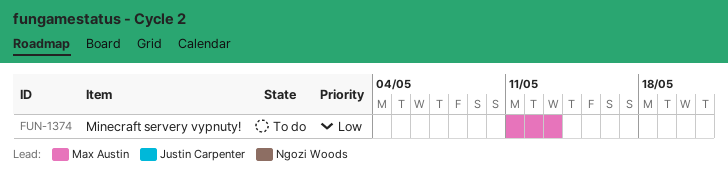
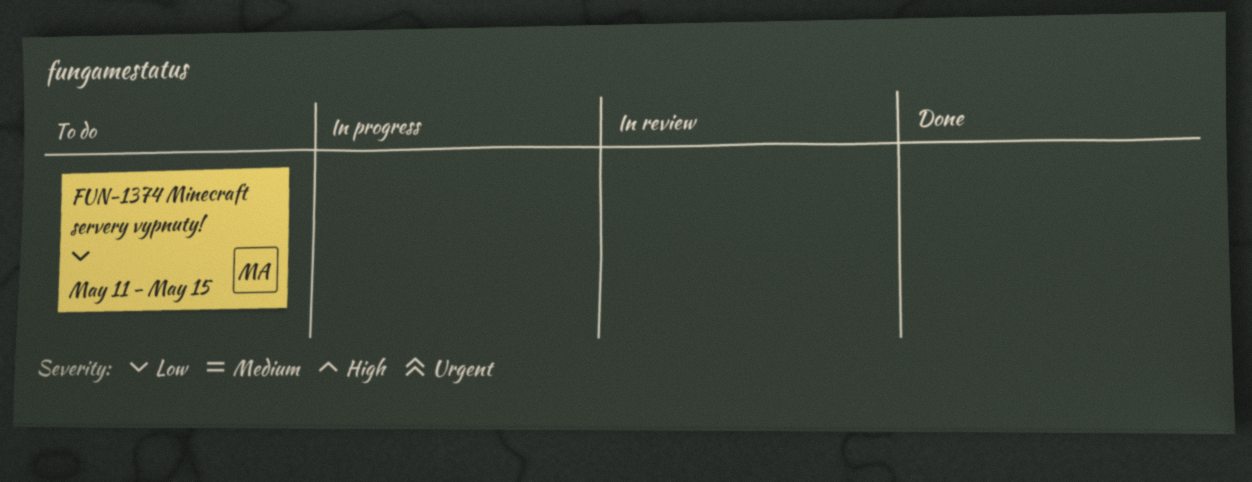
FUN-1374, due: May 13 -> May 15

